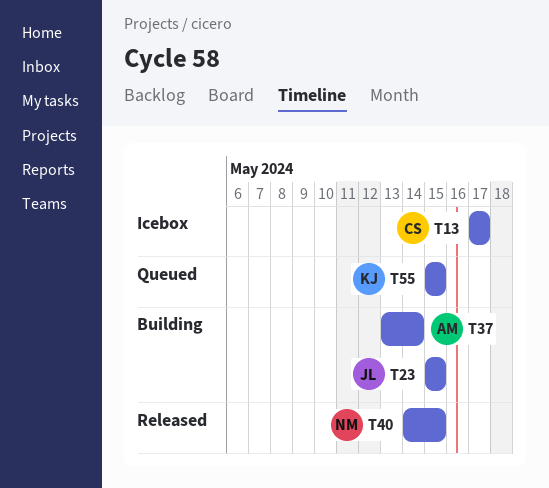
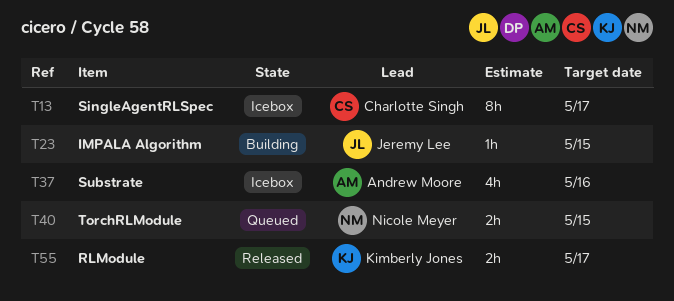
T37, status: Building -> Icebox
T37, due: May 14 -> May 16
T40, status: Released -> Queued
T55, status: Queued -> Released
T55, due: May 15 -> May 17

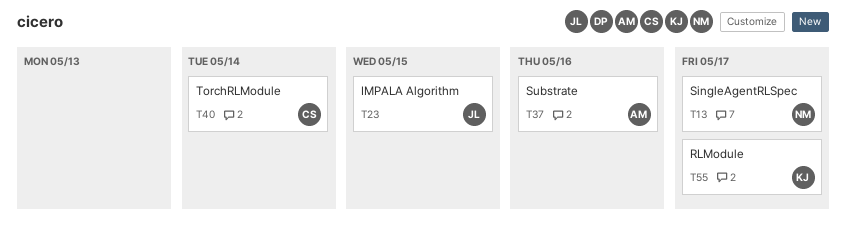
T13, owner: Charlotte Singh -> Nicole Meyer
T40, owner: Nicole Meyer -> Charlotte Singh
T40, due: May 15 -> May 14

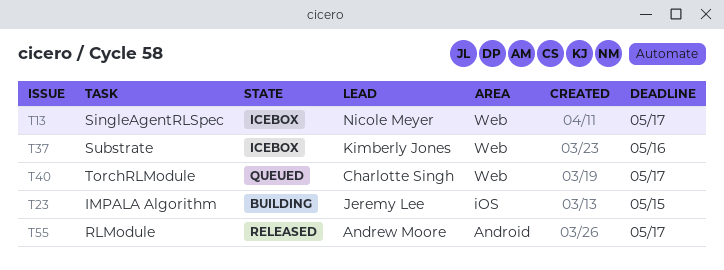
T37, owner: Andrew Moore -> Kimberly Jones
T40, due: May 14 -> May 17
T55, owner: Kimberly Jones -> Andrew Moore

